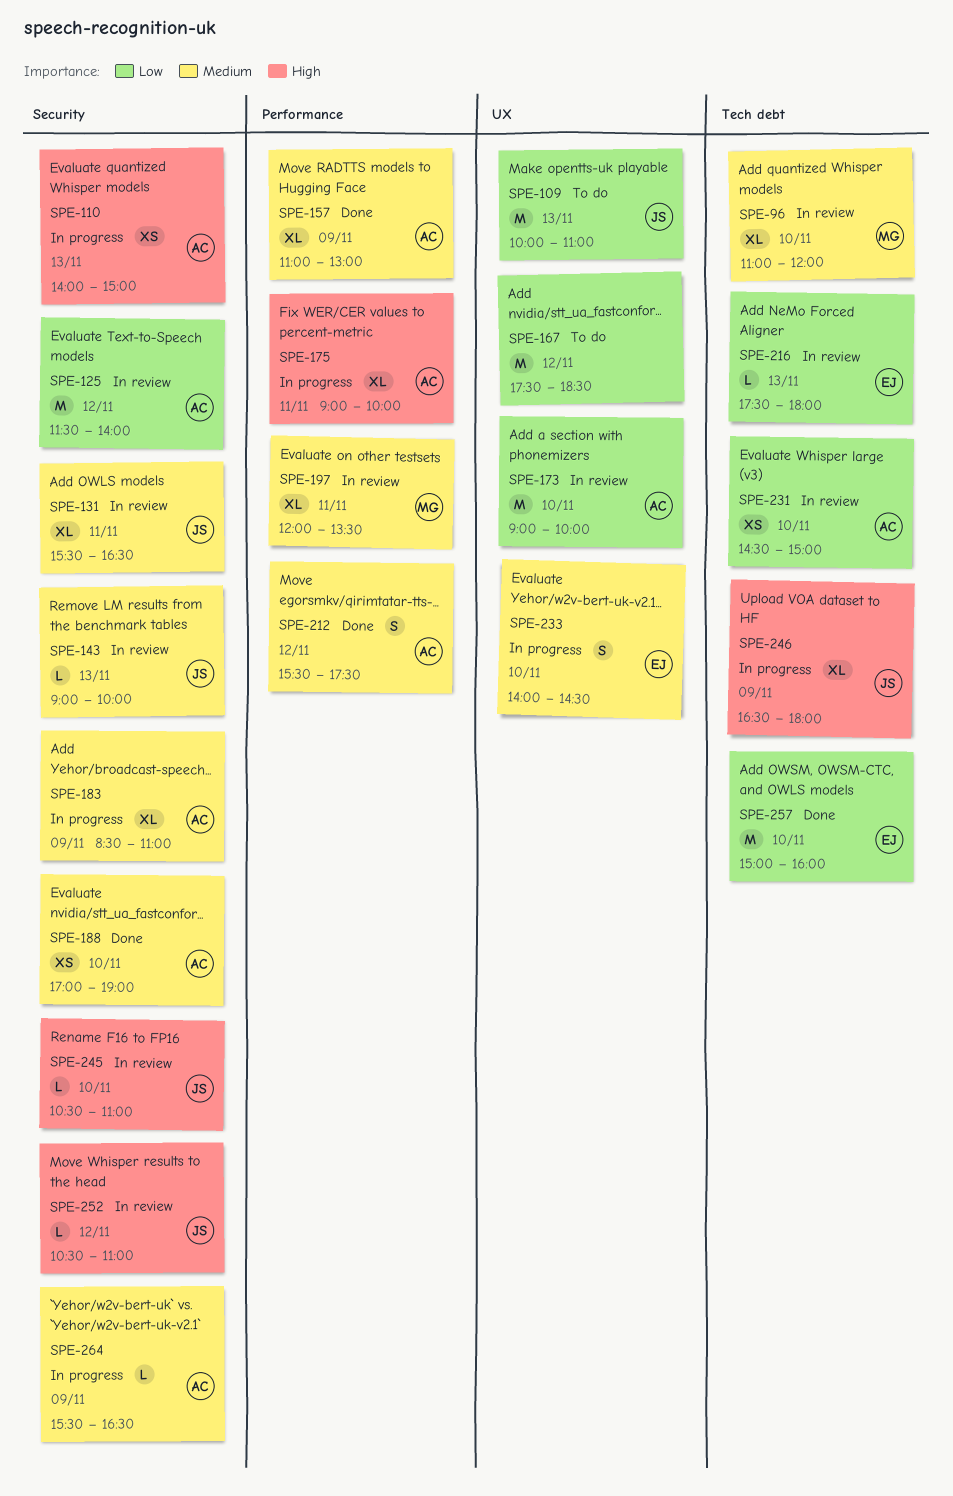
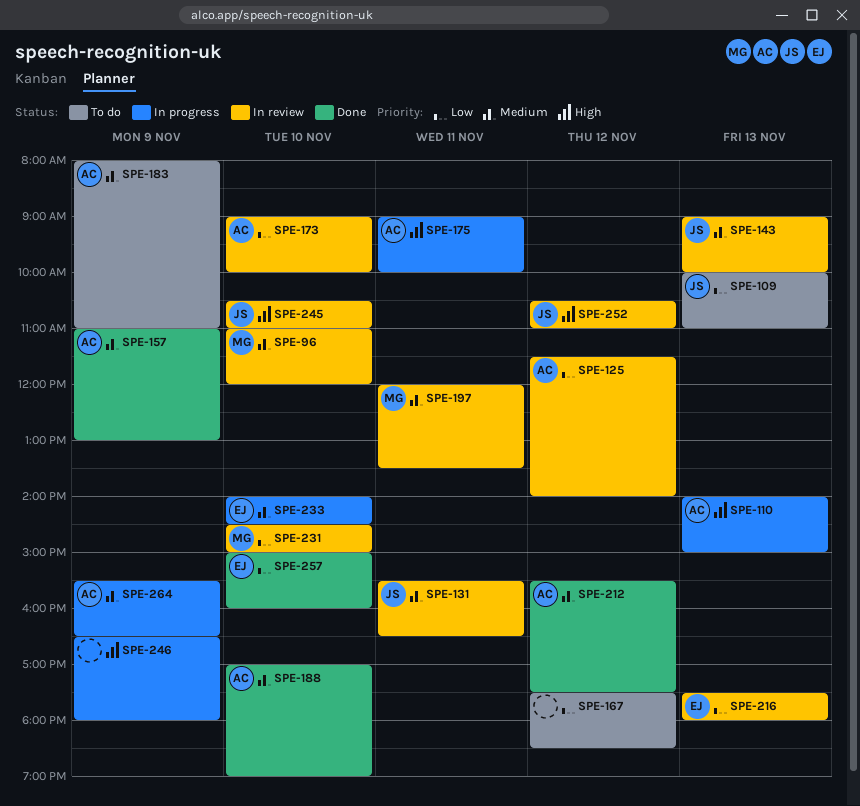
SPE-183, status: In progress -> To do
SPE-183, begins: 08:30 -> 08:00
SPE-231, owner: AC -> MG
SPE-246, owner: JS -> none

